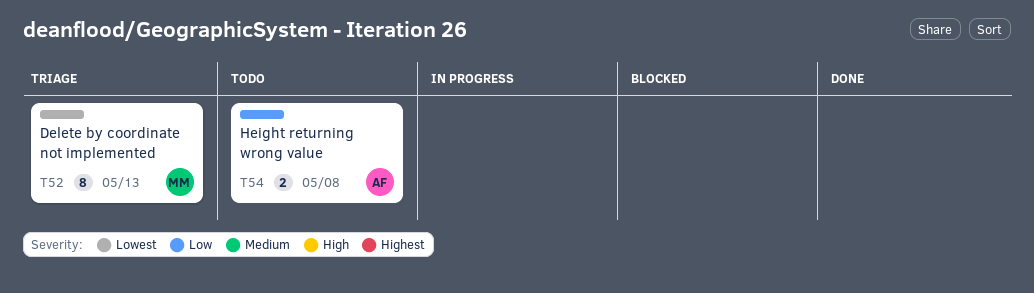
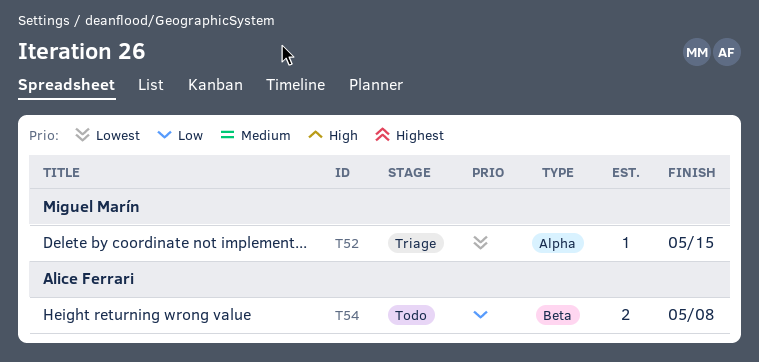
T52, estimate: 8 -> 1
T52, due: May 13 -> May 15

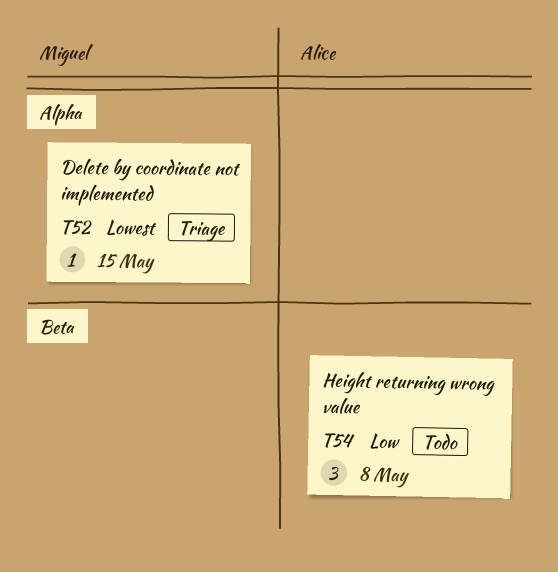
T54, estimate: 2 -> 3

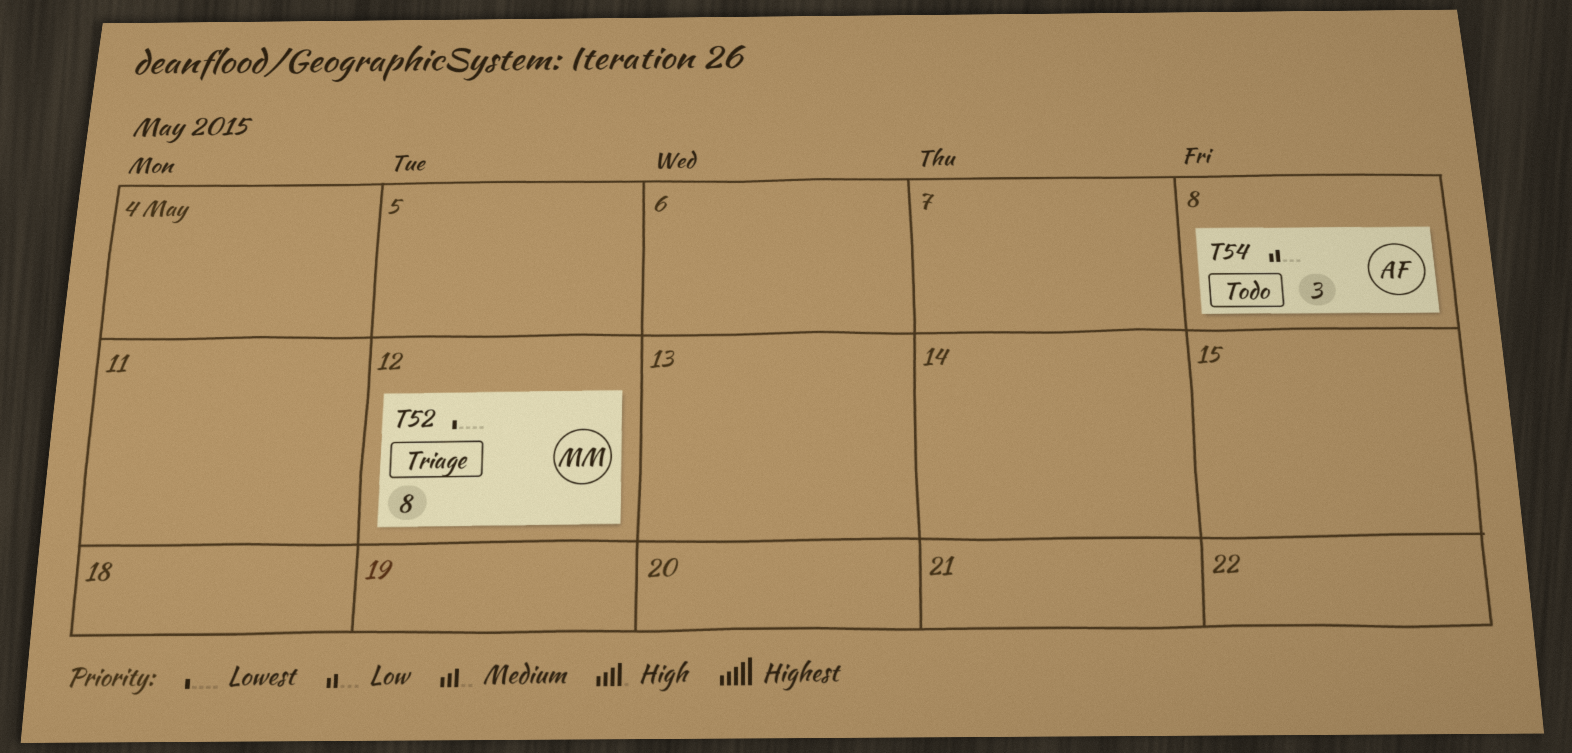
T52, estimate: 1 -> 8
T52, due: May 15 -> May 12

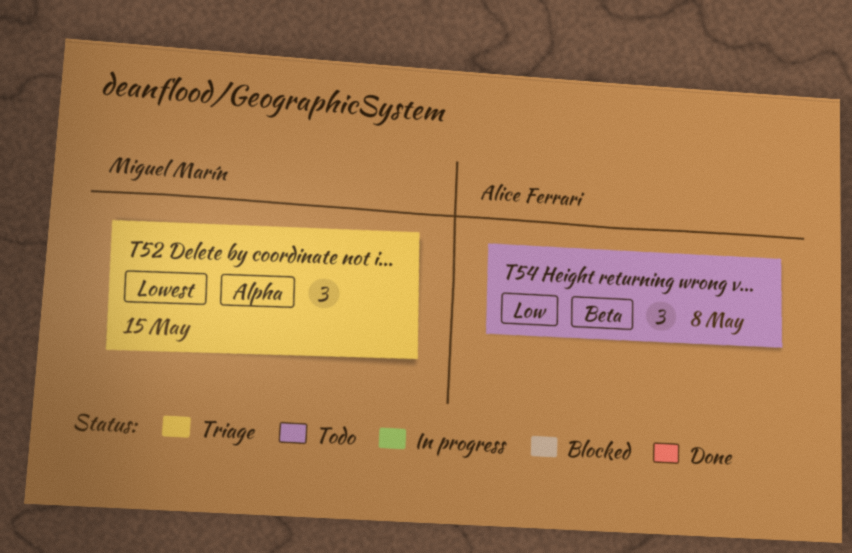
T52, estimate: 8 -> 3
T52, due: May 12 -> May 15

